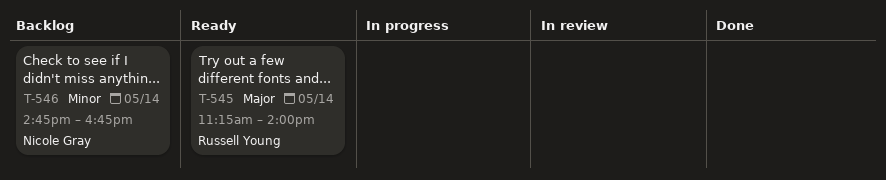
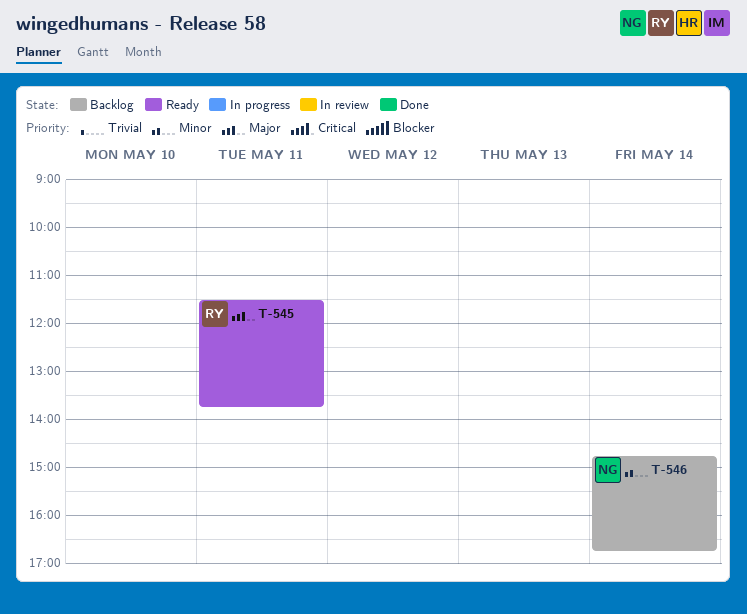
T-545, day: May 14 -> May 11
T-545, begins: 11:15 -> 11:30
T-545, ends: 14:00 -> 13:45

